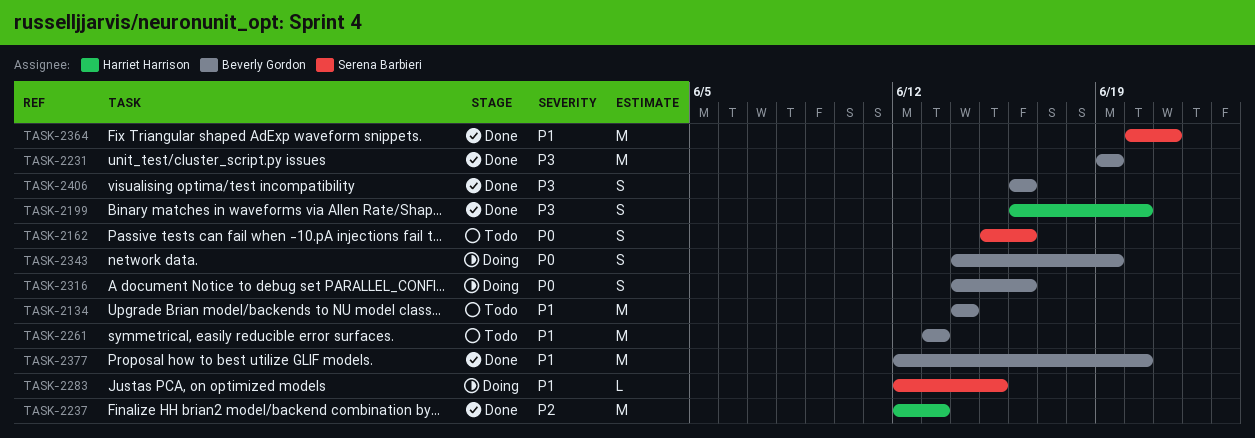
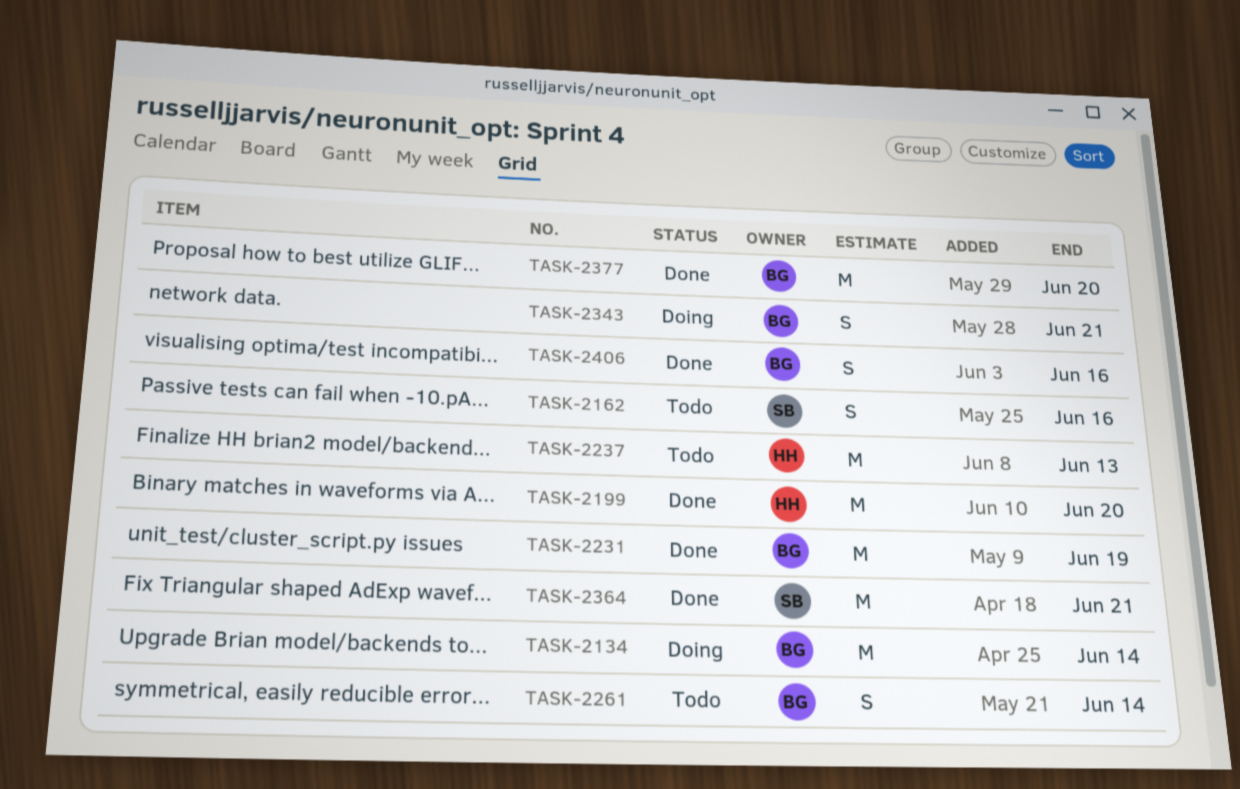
TASK-2134, status: Todo -> Doing
TASK-2199, estimate: S -> M
TASK-2237, status: Done -> Todo
TASK-2261, estimate: M -> S
TASK-2261, due: Jun 13 -> Jun 14
TASK-2283: present -> none
TASK-2316: present -> none
TASK-2343, due: Jun 19 -> Jun 21

